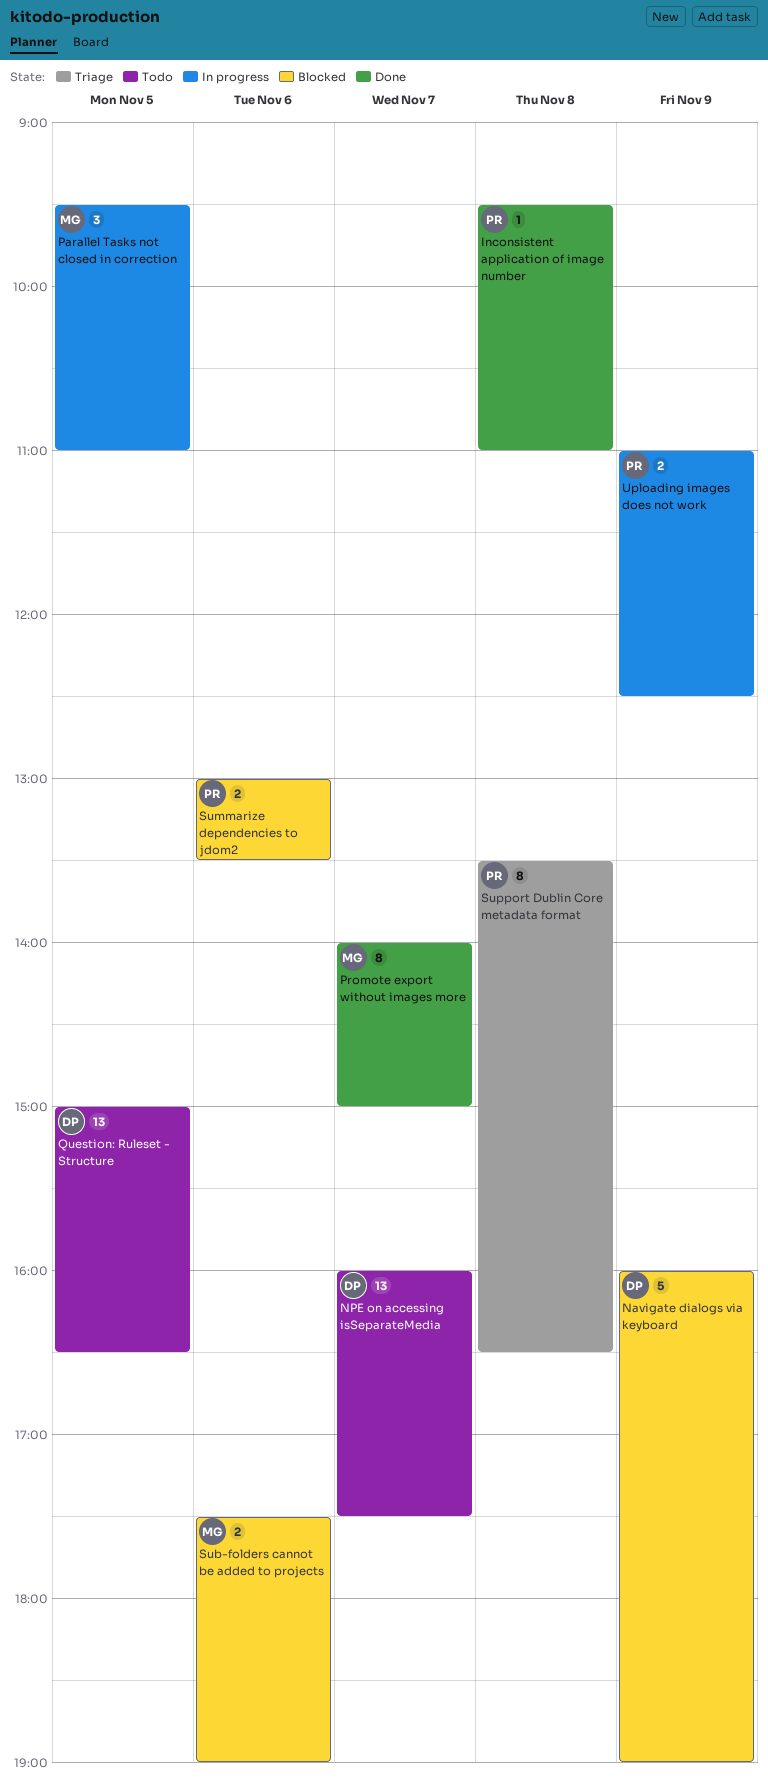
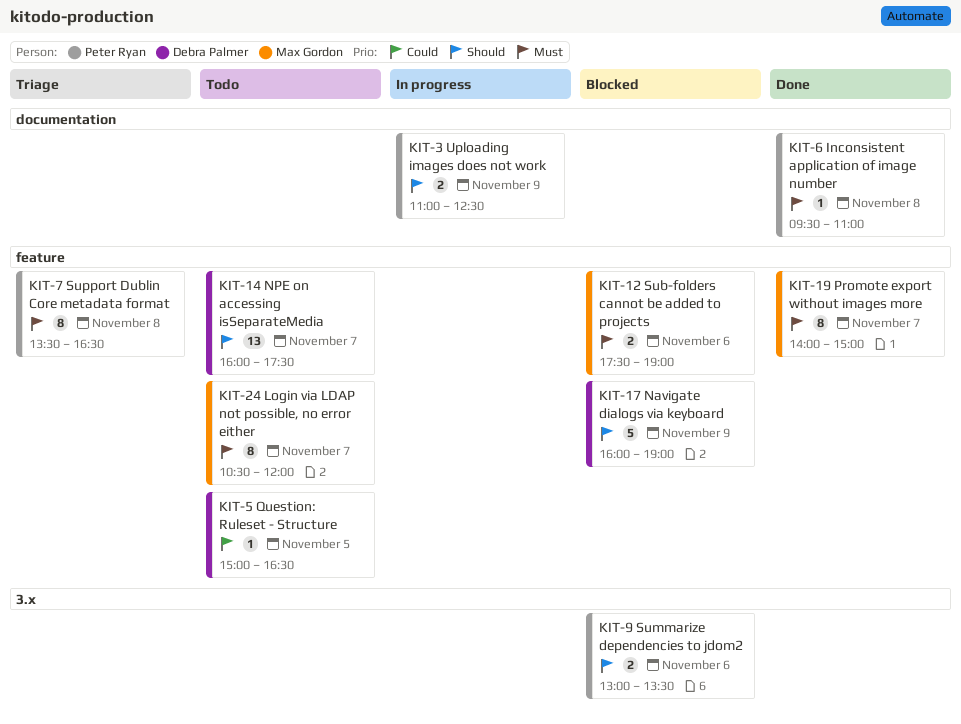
Login via LDAP not possible, no error either: none -> present
Parallel Tasks not closed in correction: present -> none
Question: Ruleset - Structure, estimate: 13 -> 1

